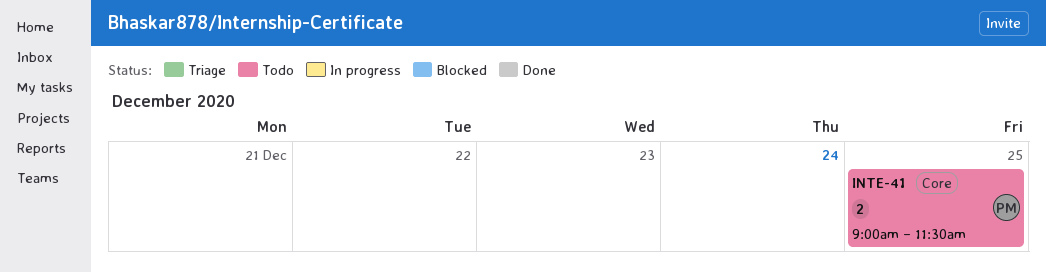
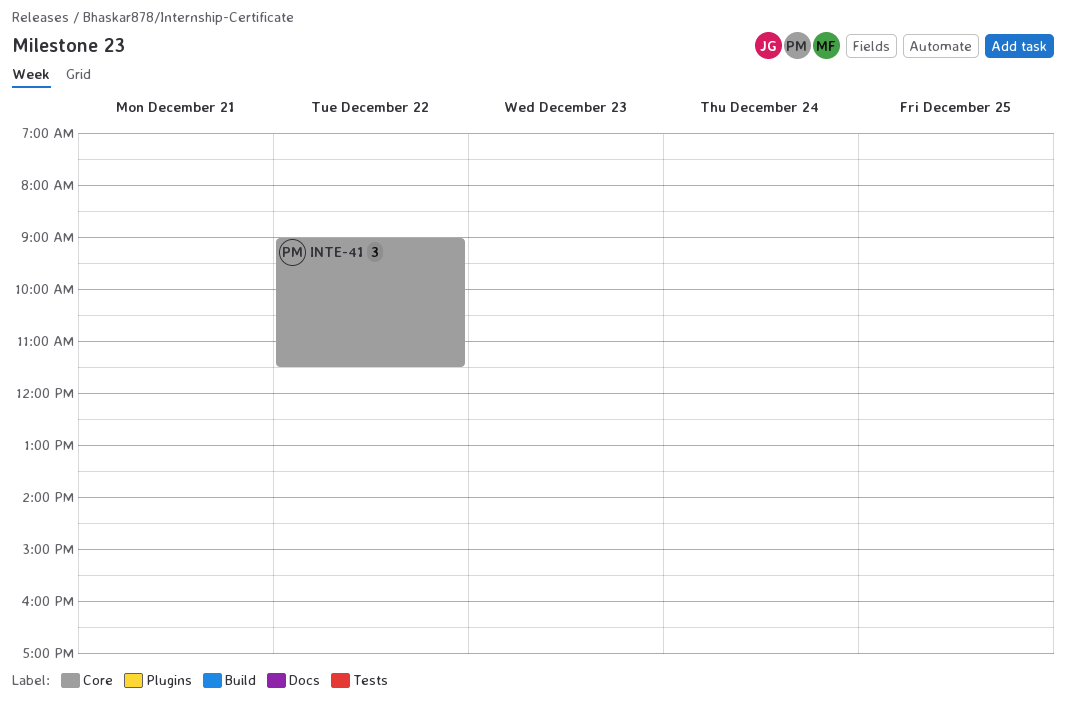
INTE-41, estimate: 2 -> 3
INTE-41, day: Dec 25 -> Dec 22

